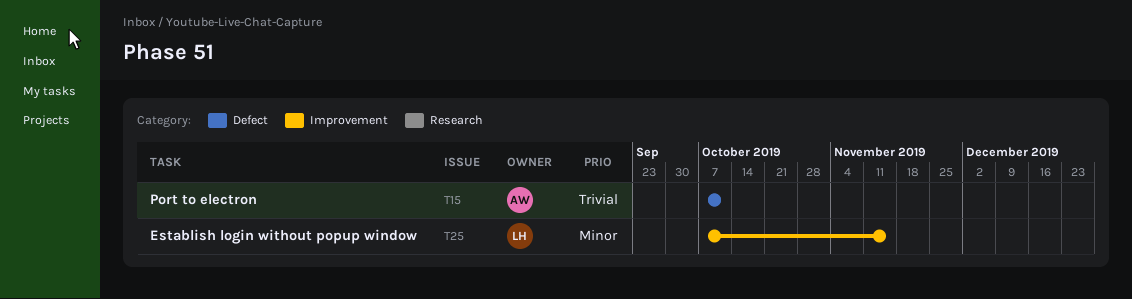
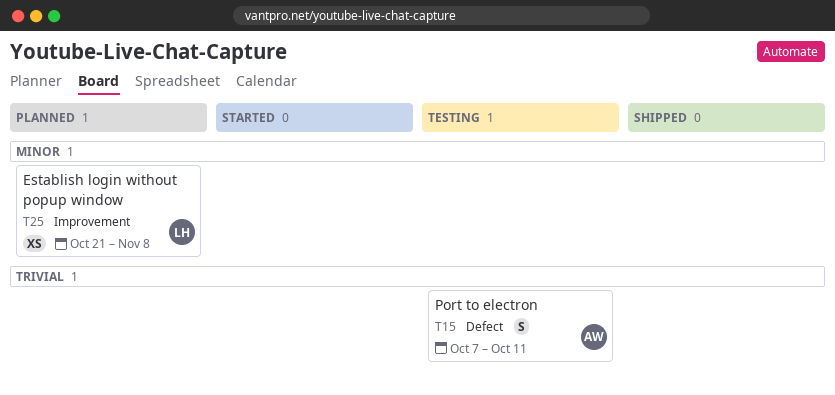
T25, start: Oct 7 -> Oct 21
T25, due: Nov 15 -> Nov 8

